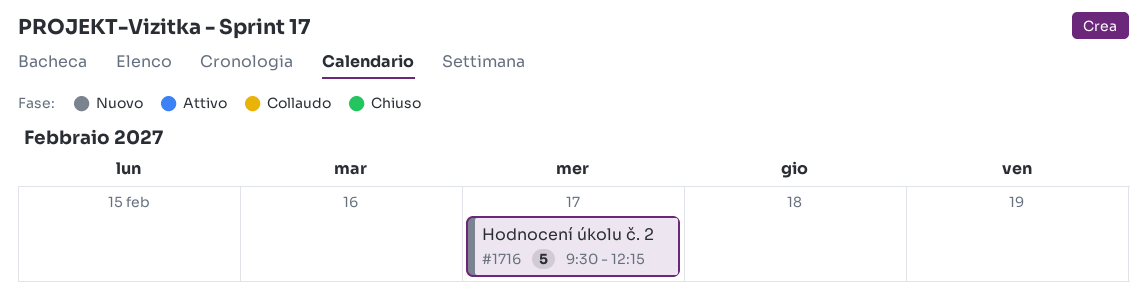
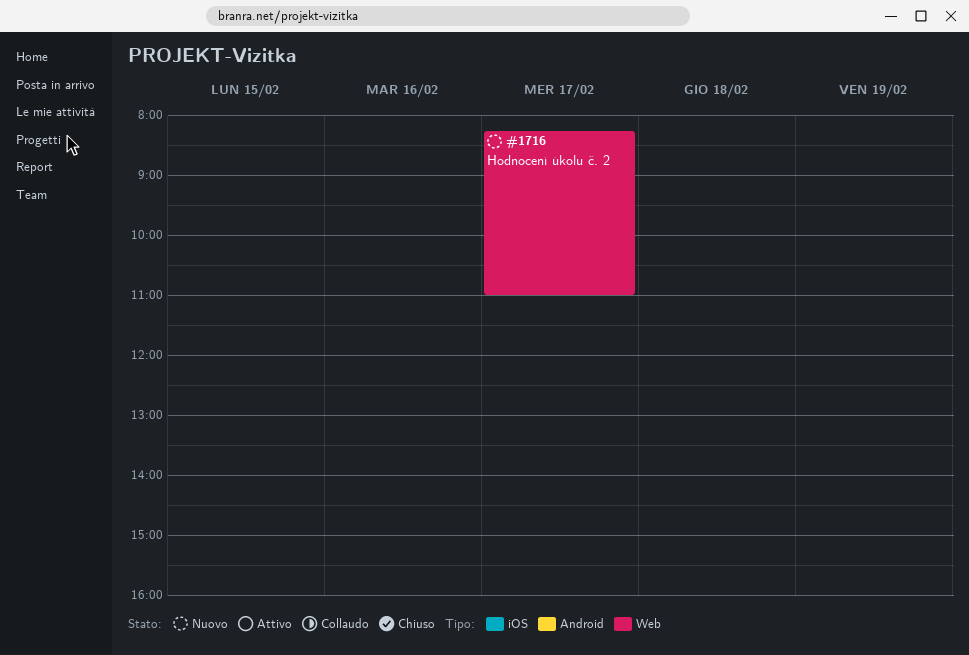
#1716, begins: 09:30 -> 08:15
#1716, ends: 12:15 -> 11:00

